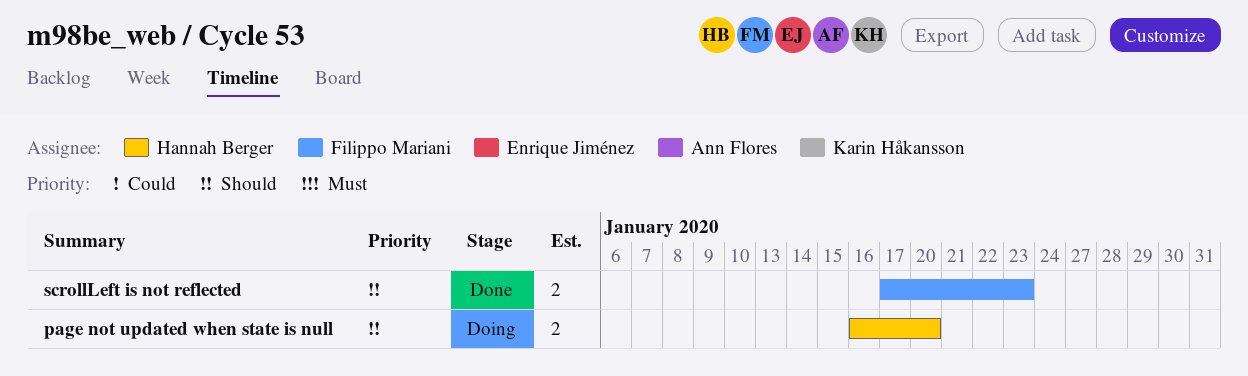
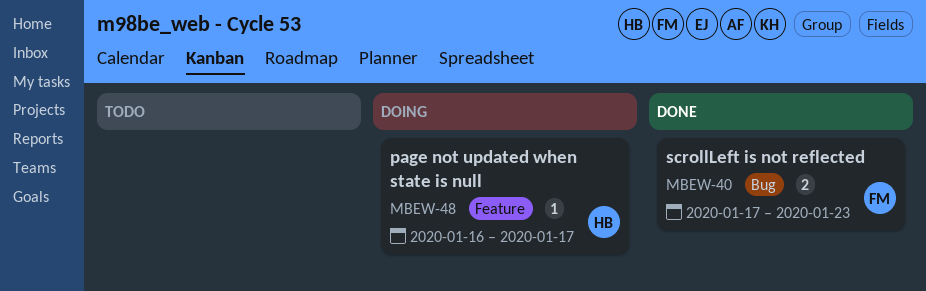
page not updated when state is null, estimate: 2 -> 1
page not updated when state is null, due: Jan 20 -> Jan 17

